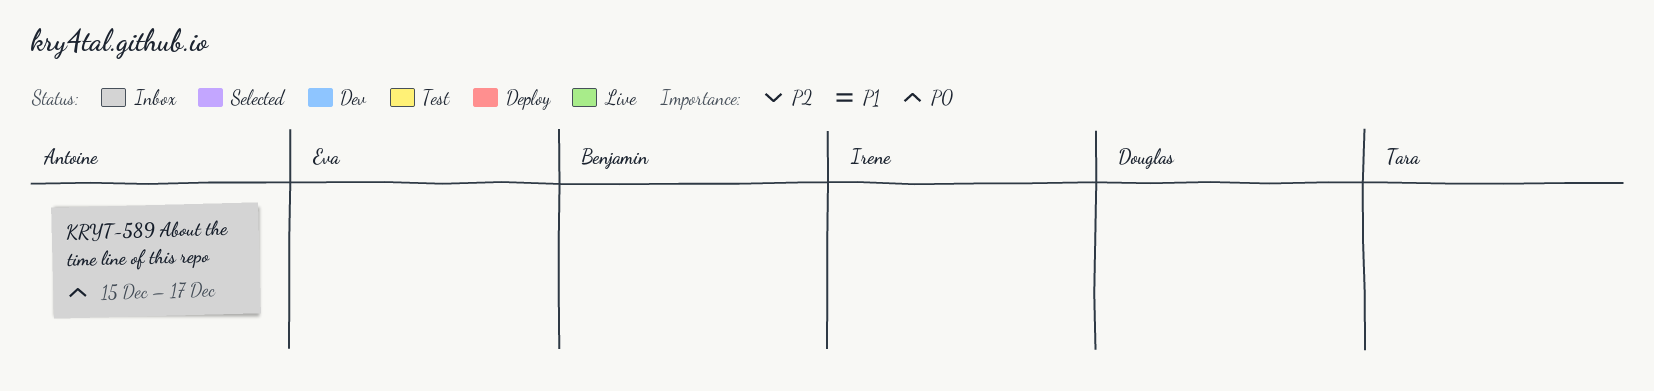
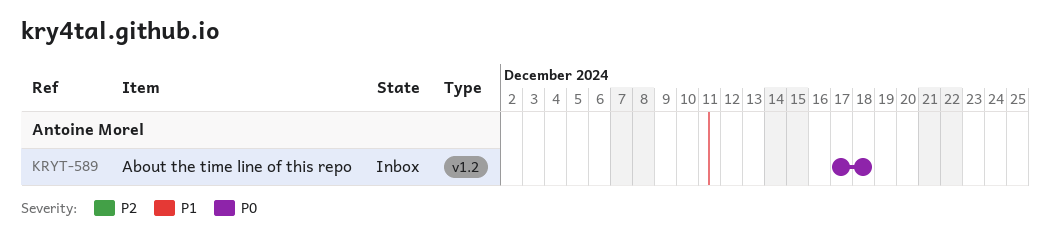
KRYT-589, start: Dec 15 -> Dec 17
KRYT-589, due: Dec 17 -> Dec 18

